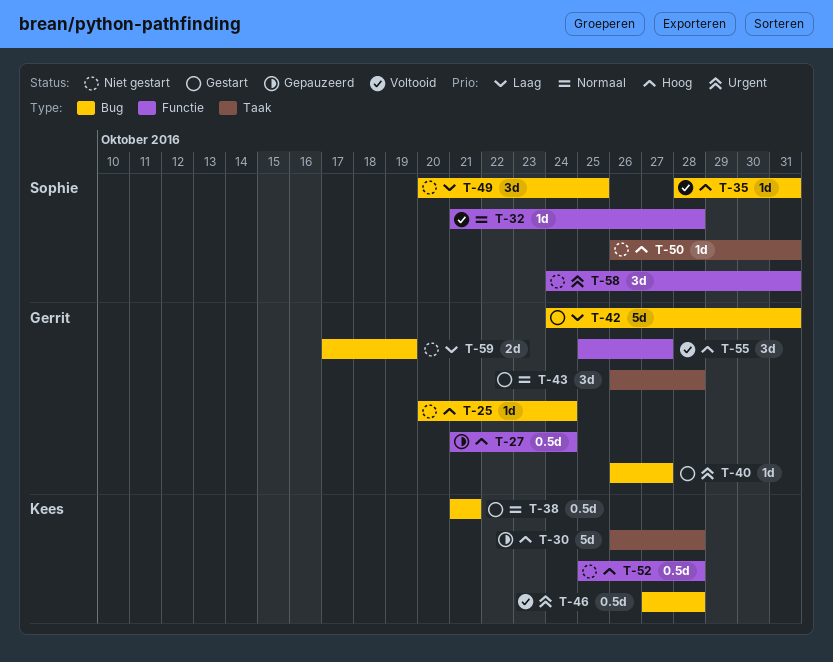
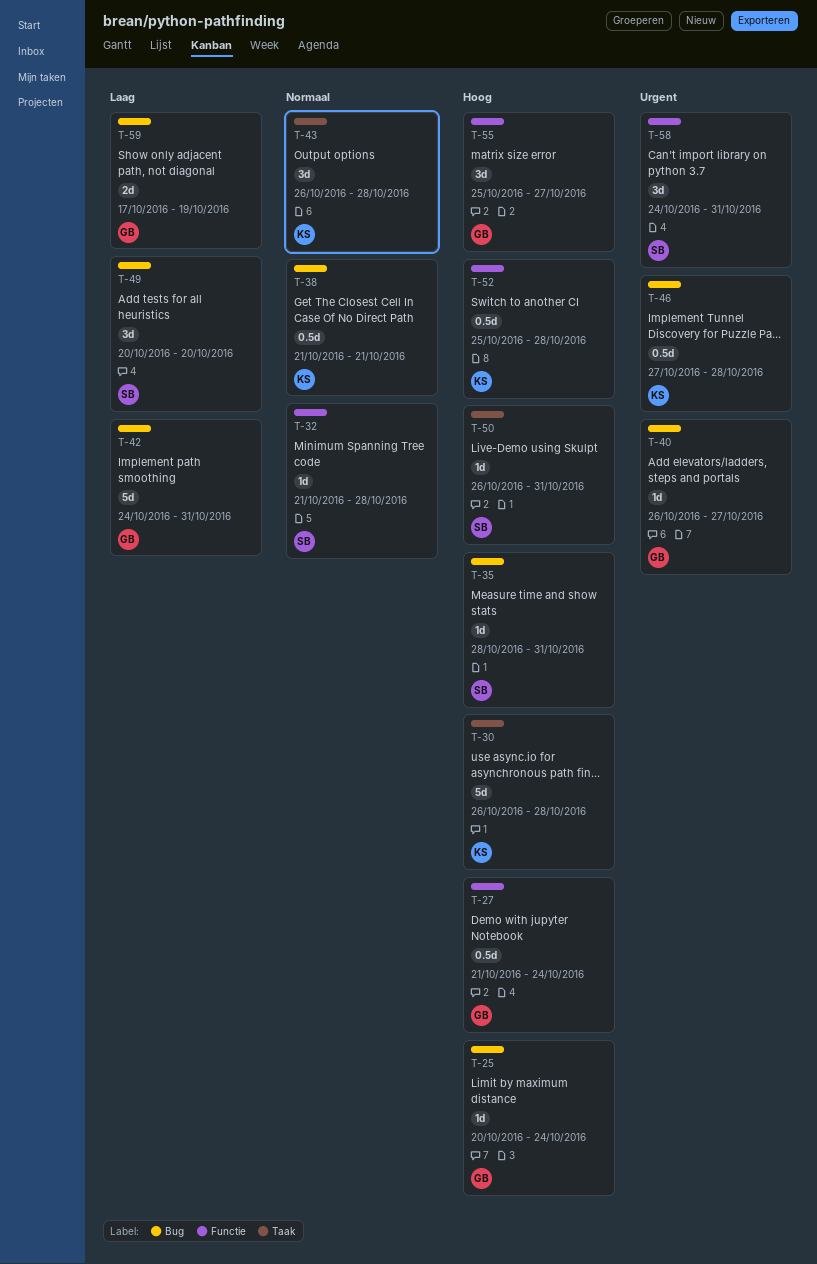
T-43, owner: Gerrit -> Kees
T-49, due: Oct 25 -> Oct 20

